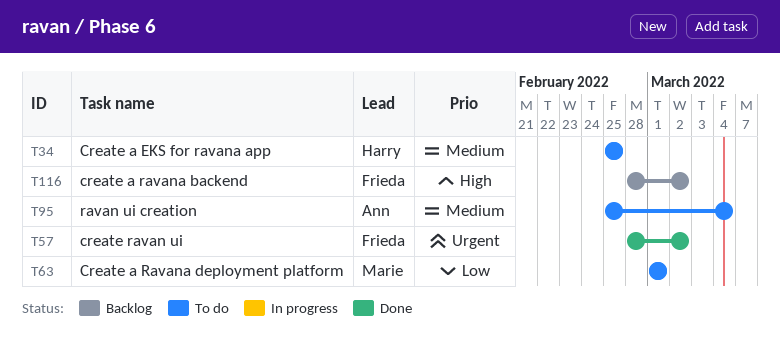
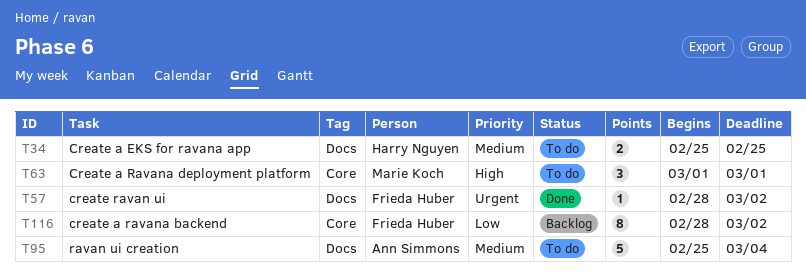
T63, priority: Low -> High
T116, priority: High -> Low

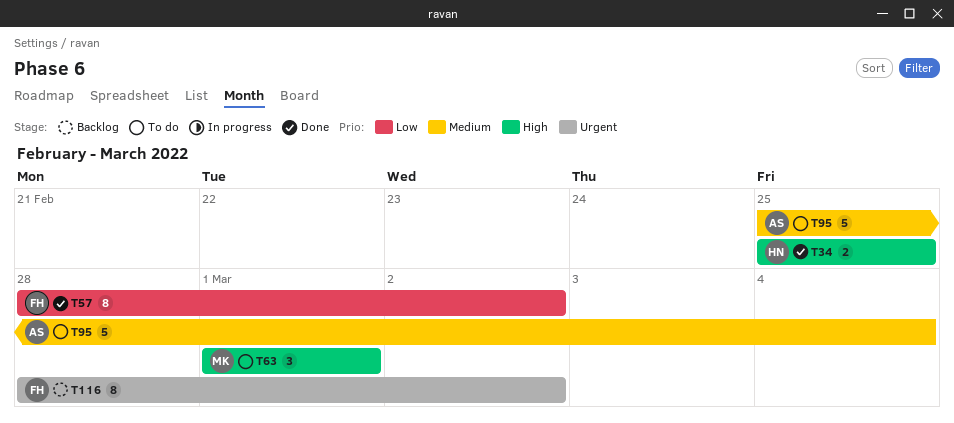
T34, status: To do -> Done
T34, priority: Medium -> High
T57, priority: Urgent -> Low
T57, estimate: 1 -> 8
T116, priority: Low -> Urgent

